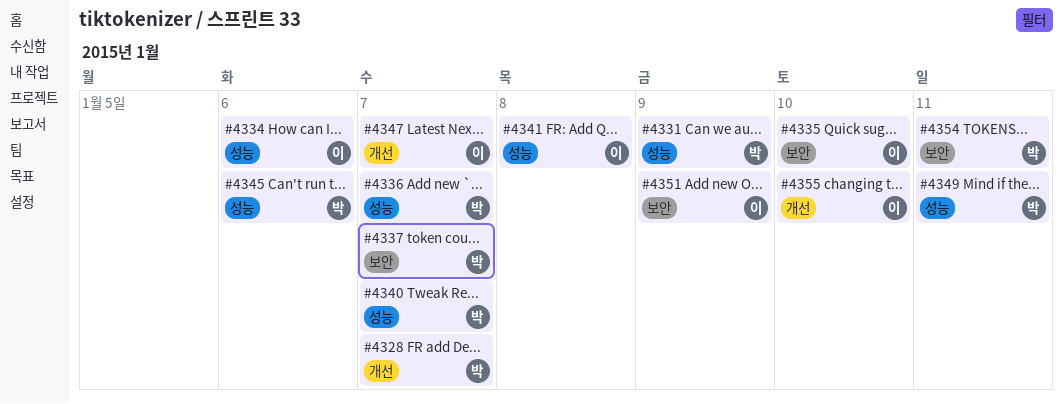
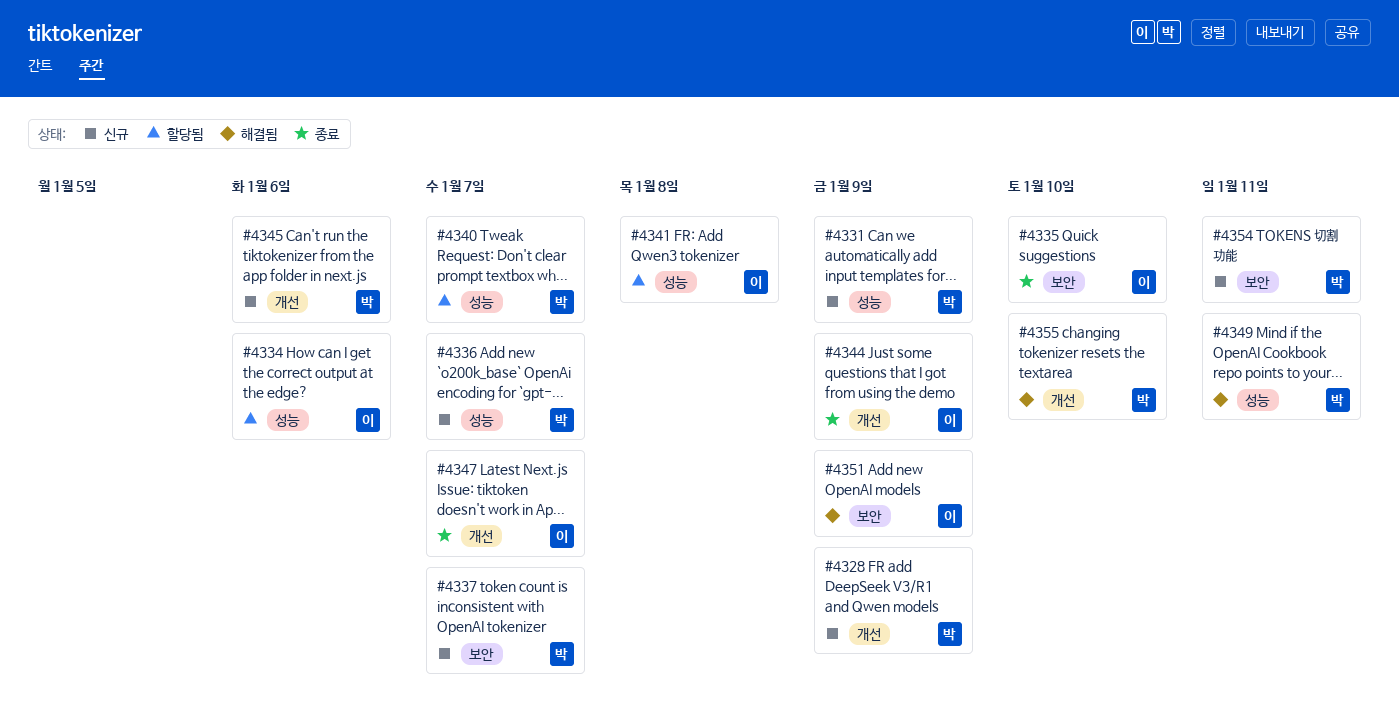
#4328, due: Jan 7 -> Jan 9
#4344: none -> present
#4345, label: 성능 -> 개선
#4355, owner: 이 -> 박

